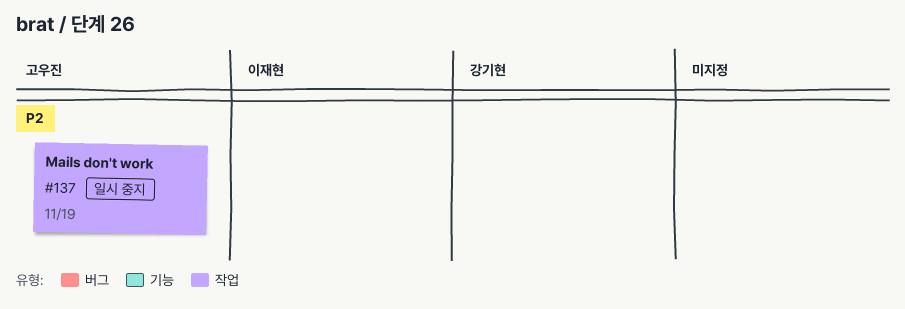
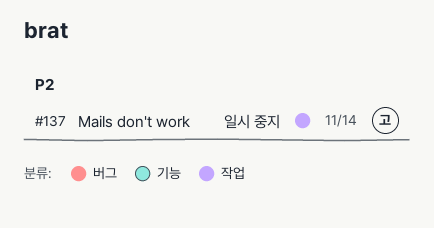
#137, due: Nov 19 -> Nov 14

